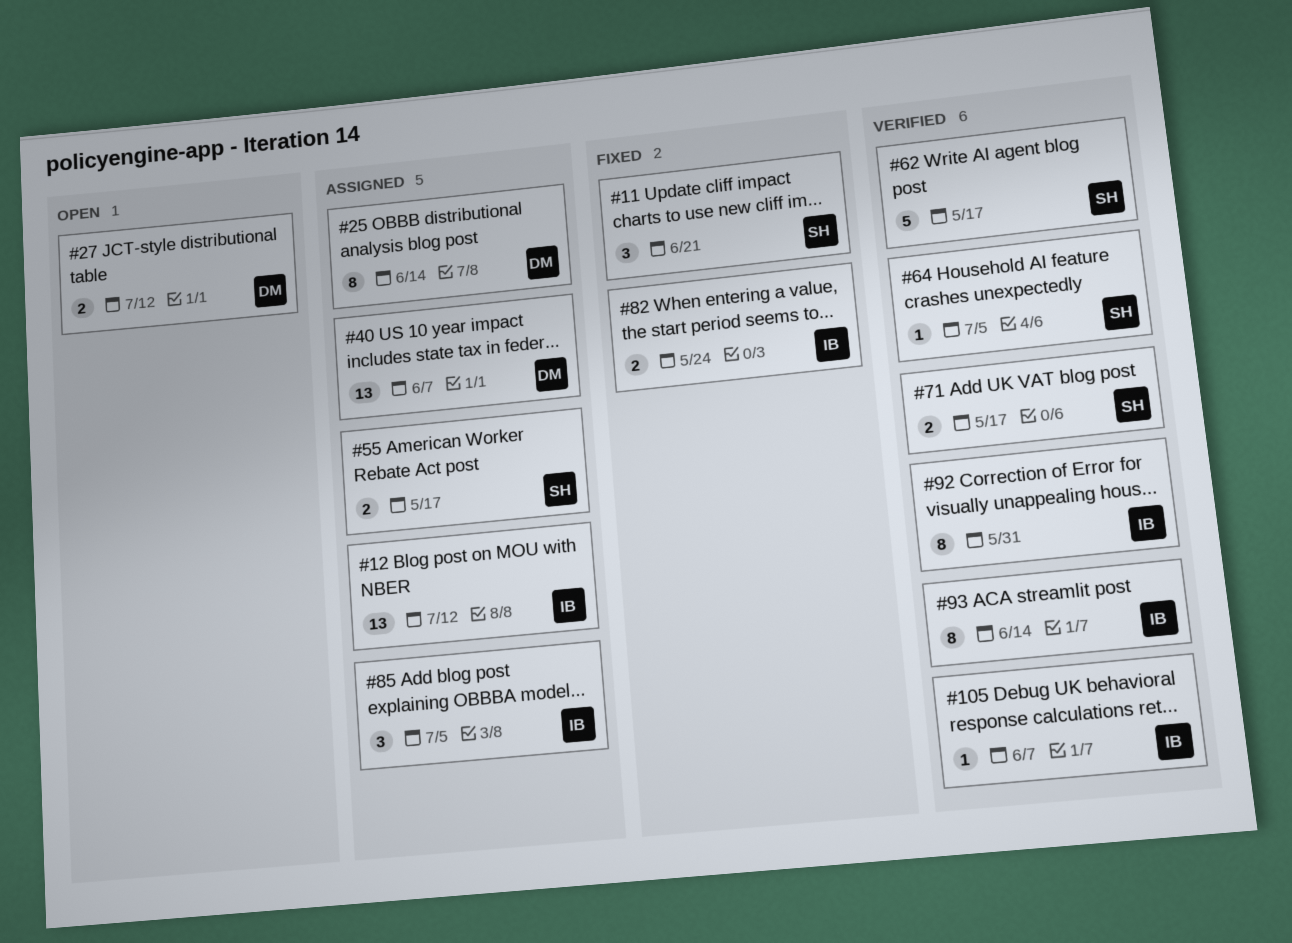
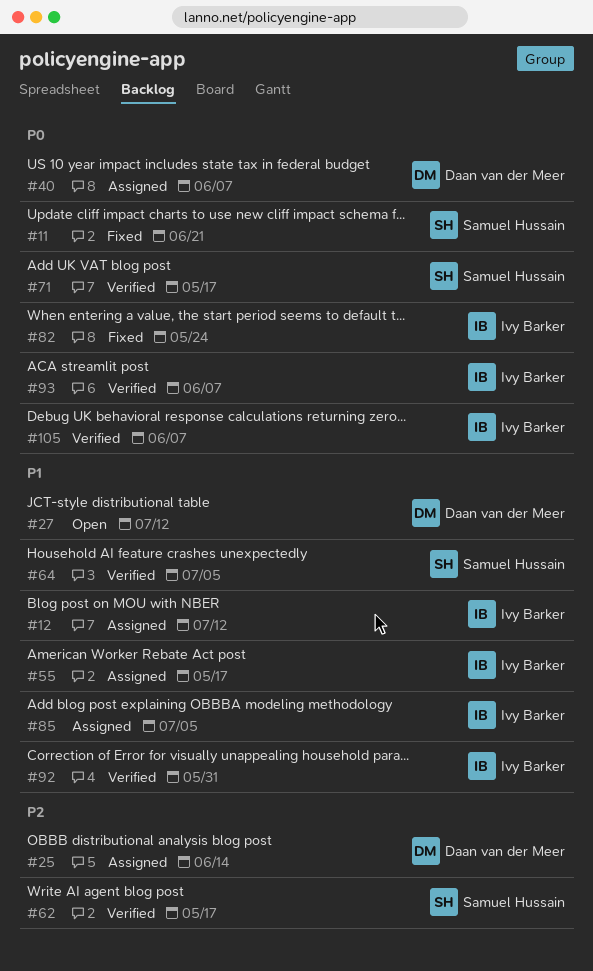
#55, owner: Samuel Hussain -> Ivy Barker
#93, due: Jun 14 -> Jun 7

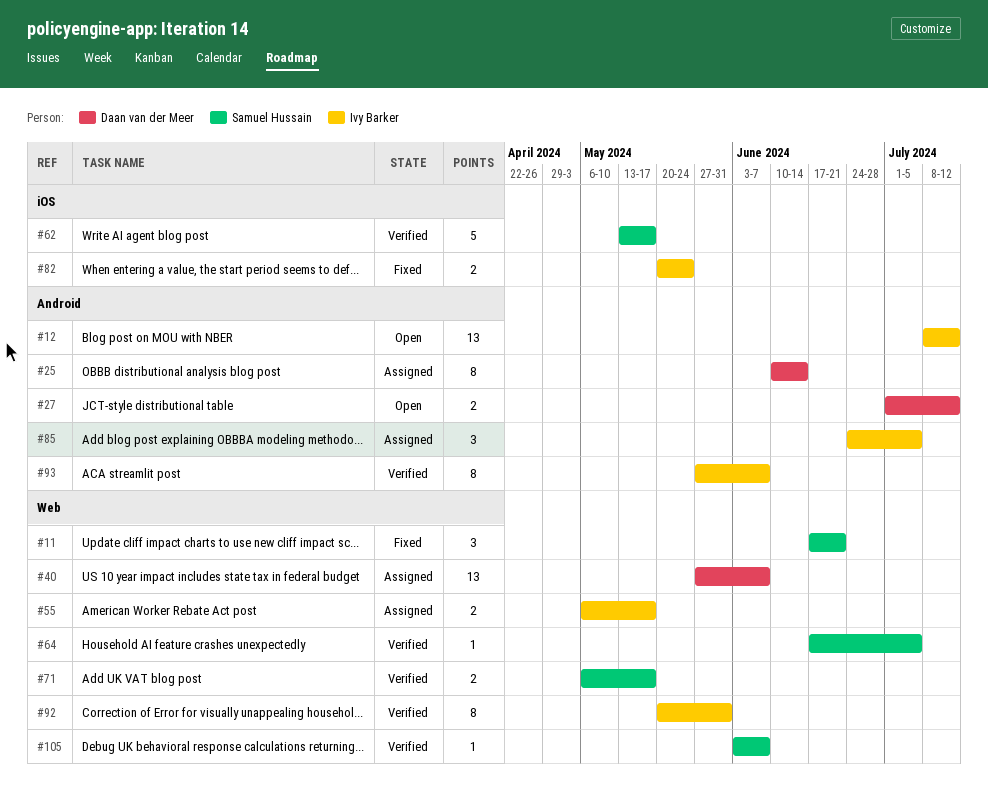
#12, status: Assigned -> Open
#105, owner: Ivy Barker -> Samuel Hussain

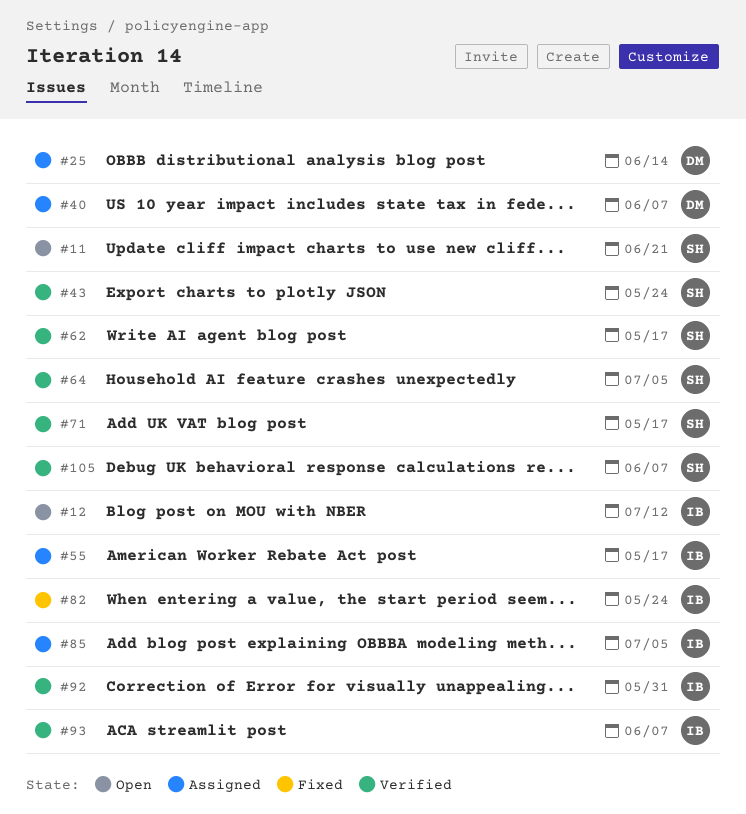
#11, status: Fixed -> Open
#27: present -> none
#43: none -> present

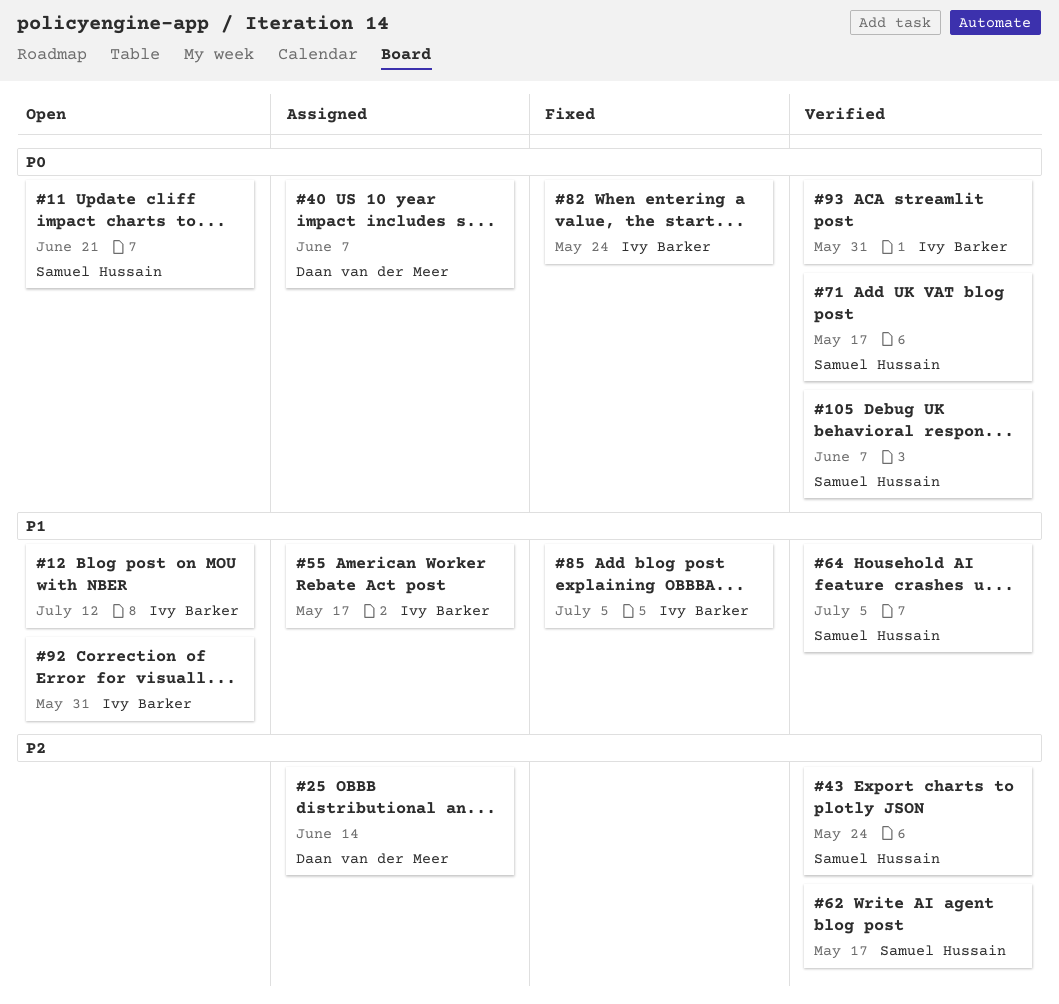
#85, status: Assigned -> Fixed
#92, status: Verified -> Open
#93, due: Jun 7 -> May 31

